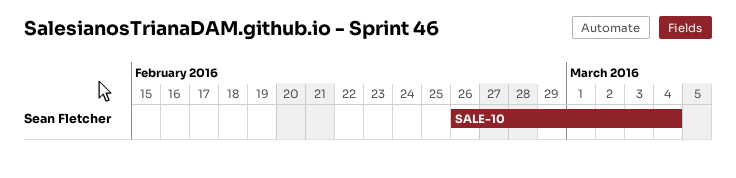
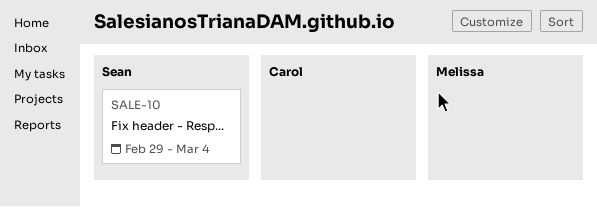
SALE-10, start: Feb 26 -> Feb 29

